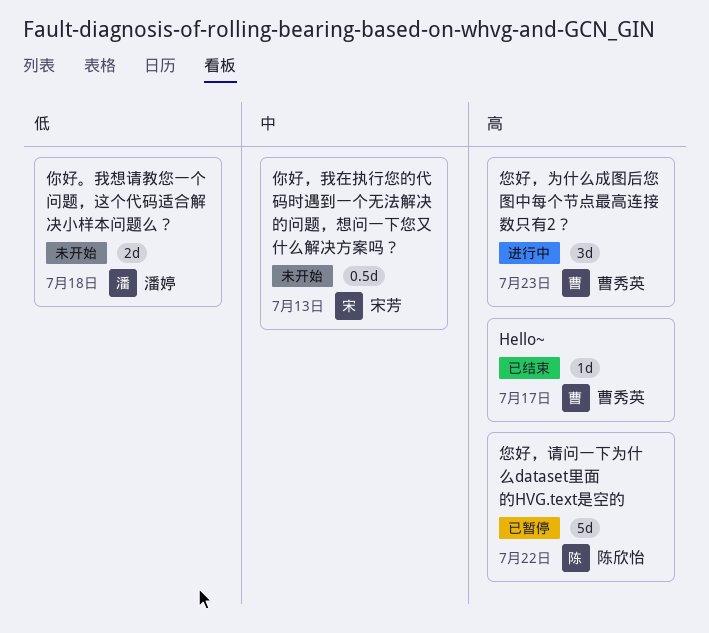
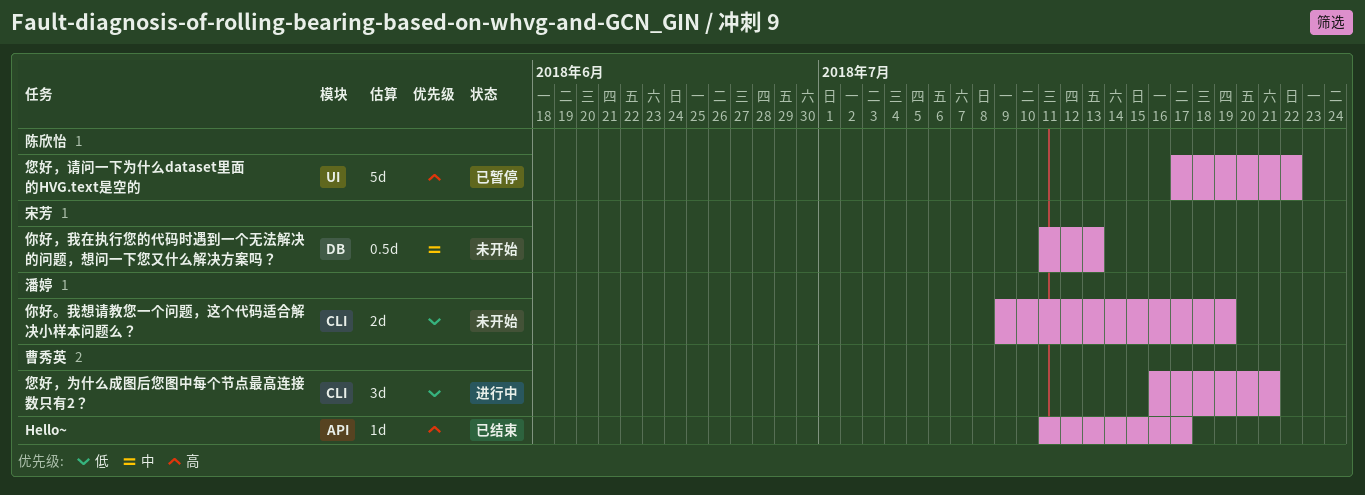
你好。我想请教您一个问题，这个代码适合解决小样本问题么？, due: Jul 18 -> Jul 19
您好，为什么成图后您图中每个节点最高连接数只有2？, priority: 高 -> 低
您好，为什么成图后您图中每个节点最高连接数只有2？, due: Jul 23 -> Jul 21

